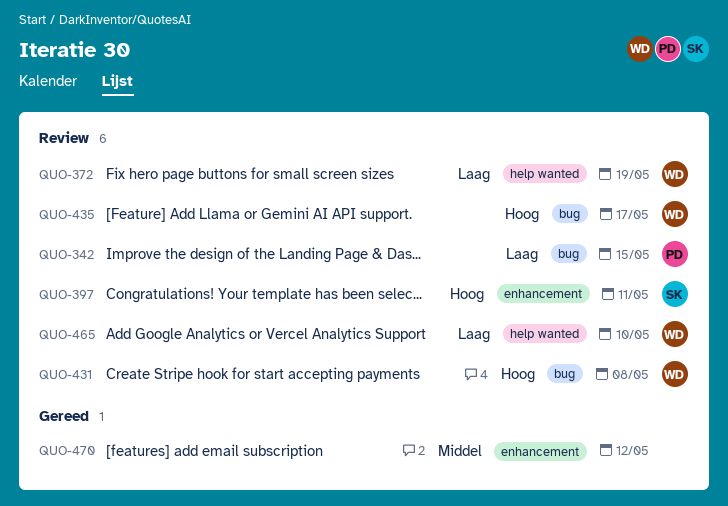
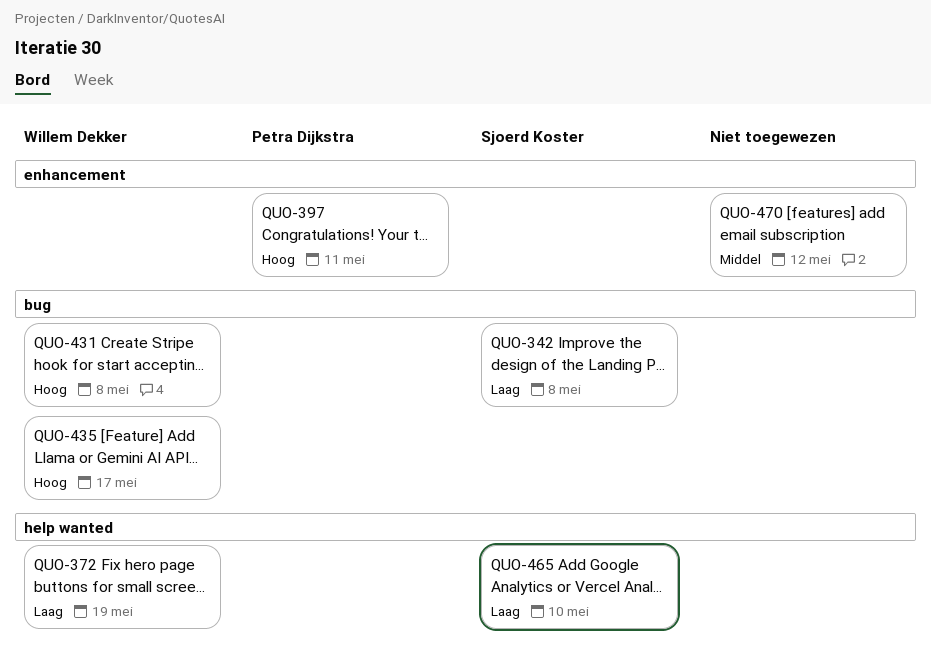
QUO-342, owner: Petra Dijkstra -> Sjoerd Koster
QUO-342, due: May 15 -> May 8
QUO-397, owner: Sjoerd Koster -> Petra Dijkstra
QUO-465, owner: Willem Dekker -> Sjoerd Koster

